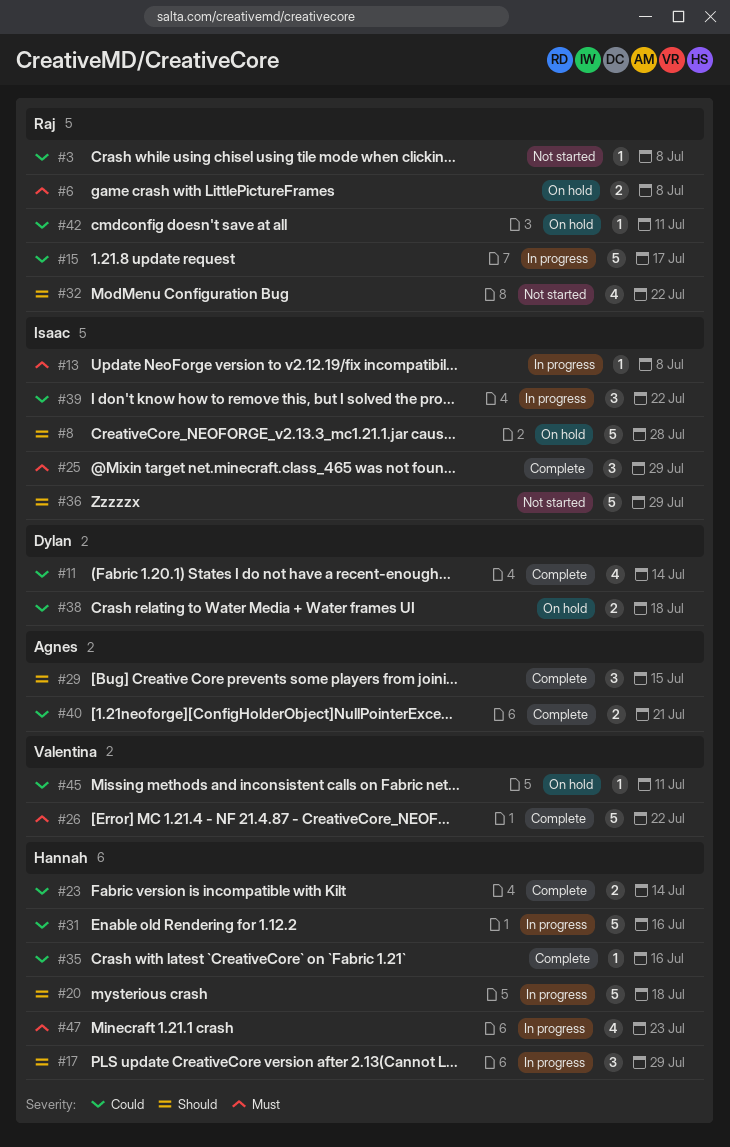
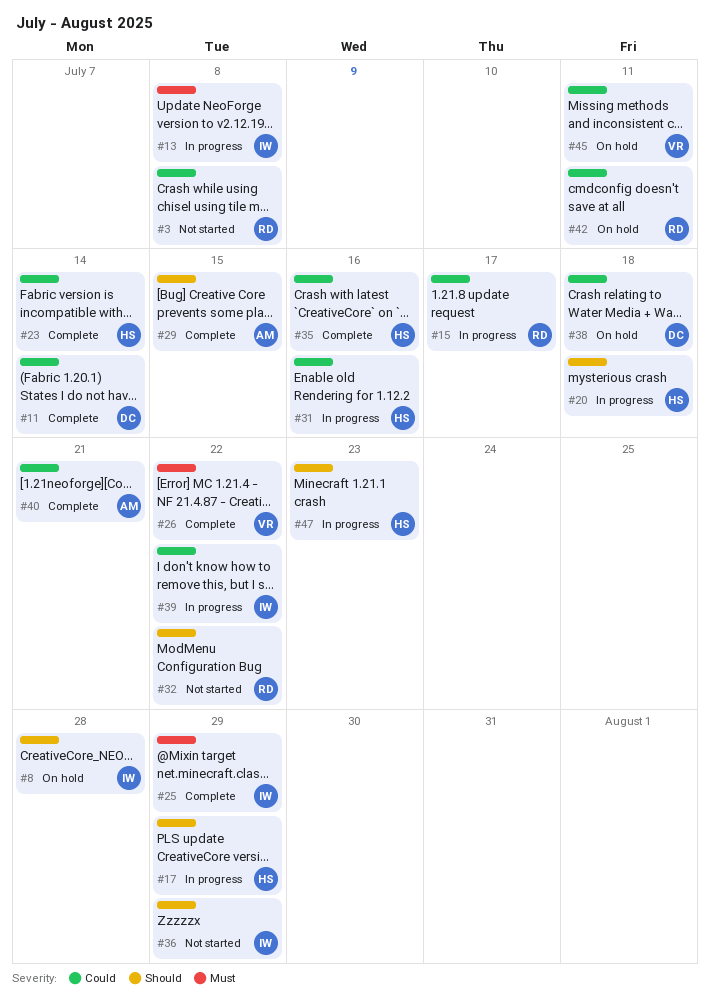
#6: present -> none
#47, priority: Must -> Should

